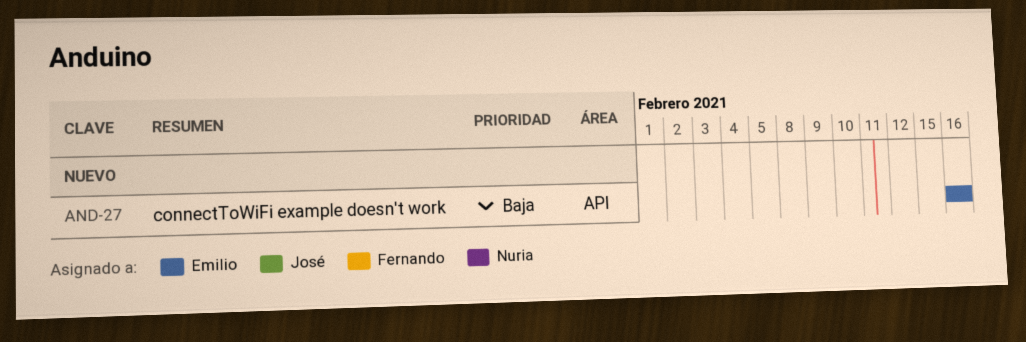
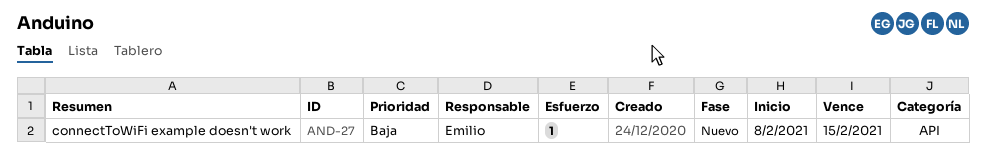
AND-27, start: Feb 16 -> Feb 8
AND-27, due: Feb 16 -> Feb 15

